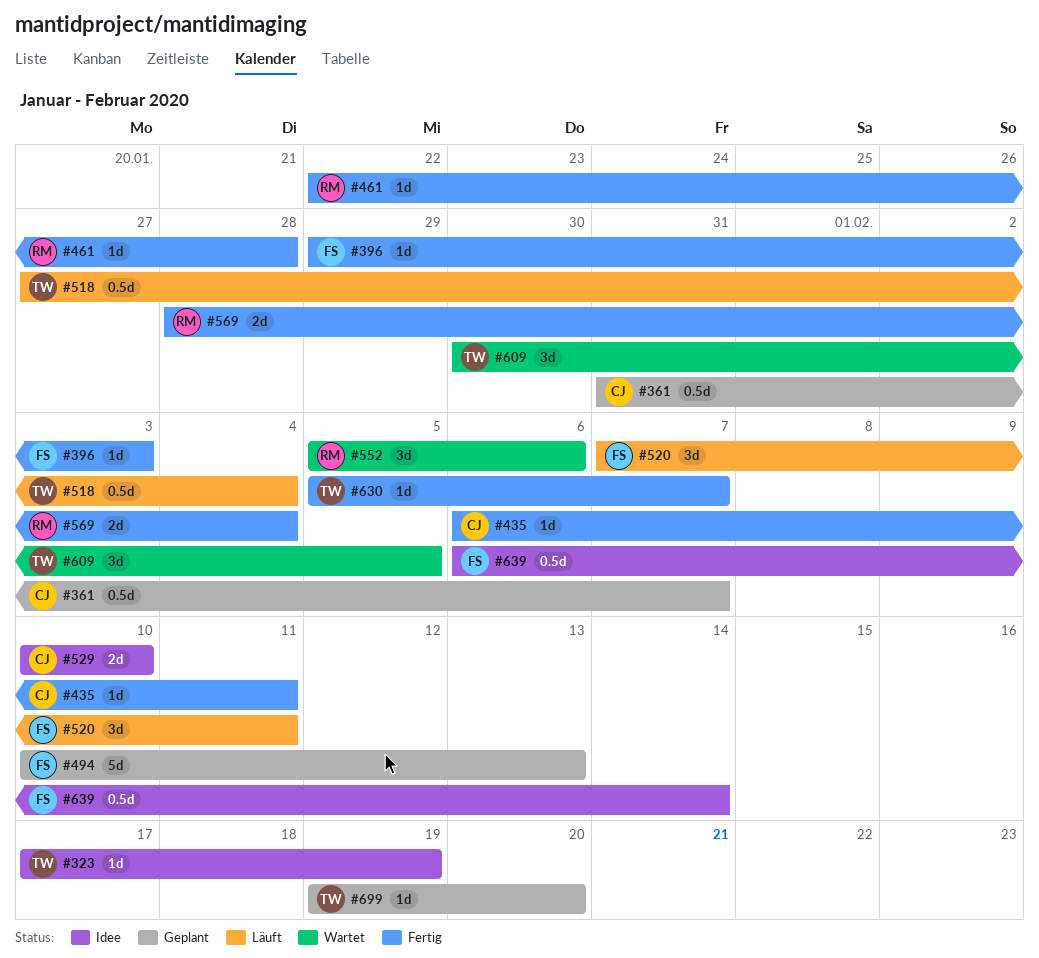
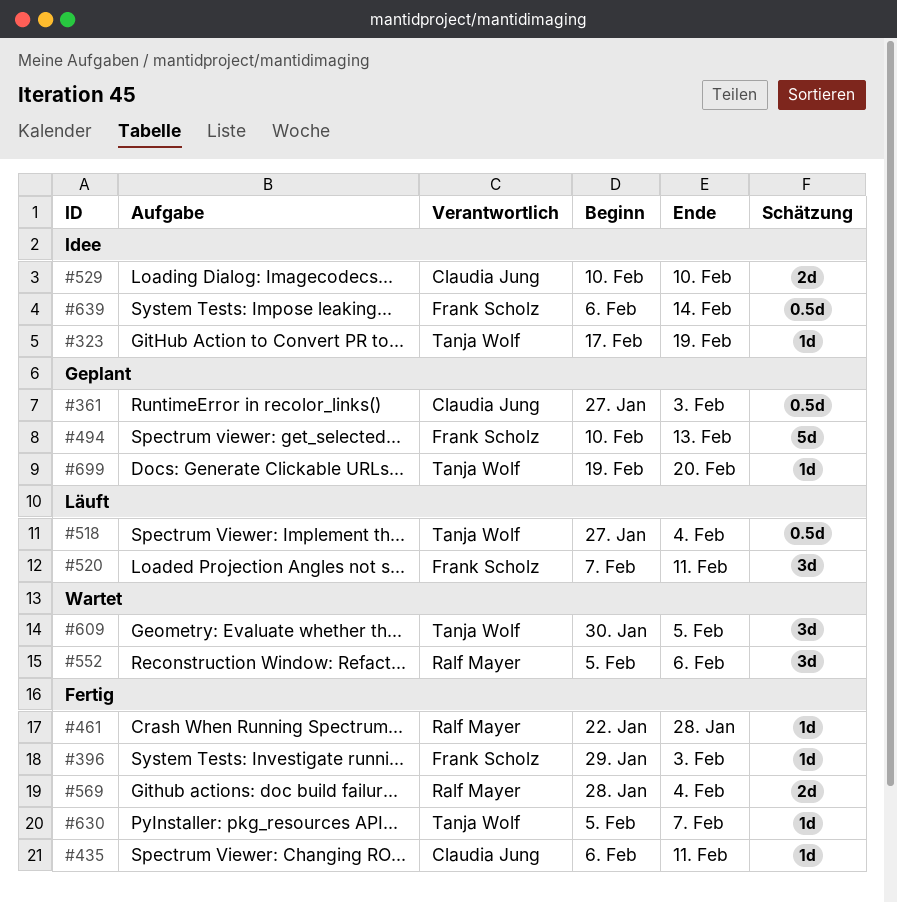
#361, start: Jan 31 -> Jan 27
#361, due: Feb 7 -> Feb 3

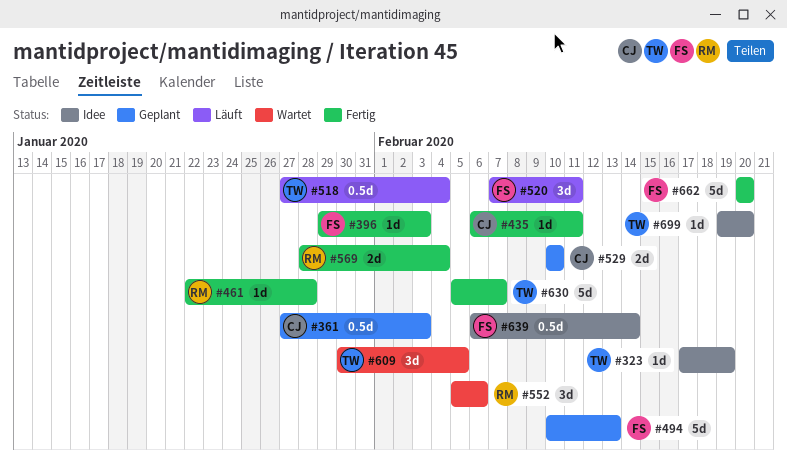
#529, status: Idee -> Geplant
#630, estimate: 1d -> 5d
#662: none -> present
#699, status: Geplant -> Idee

